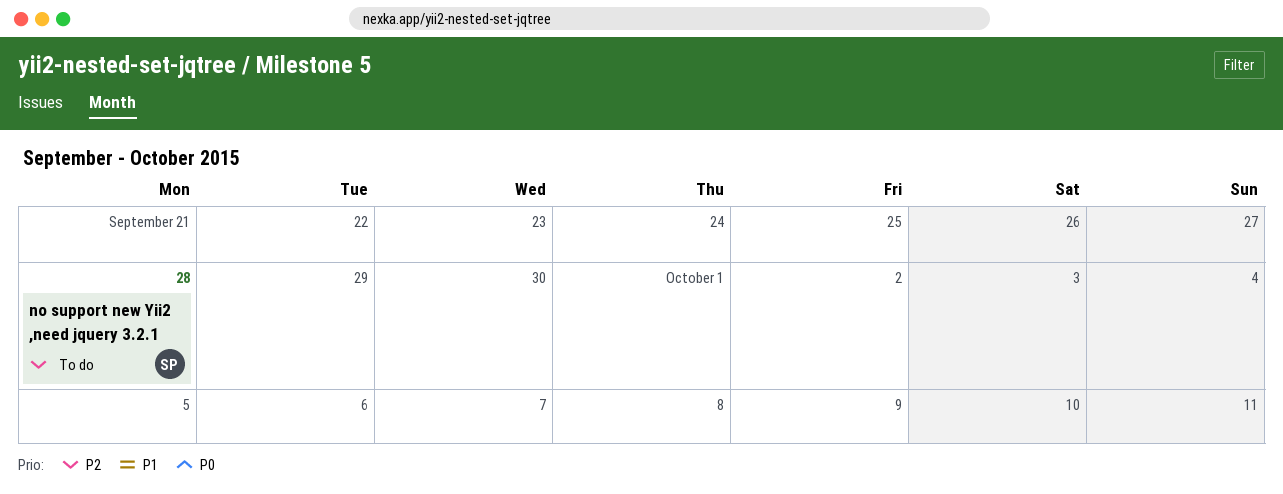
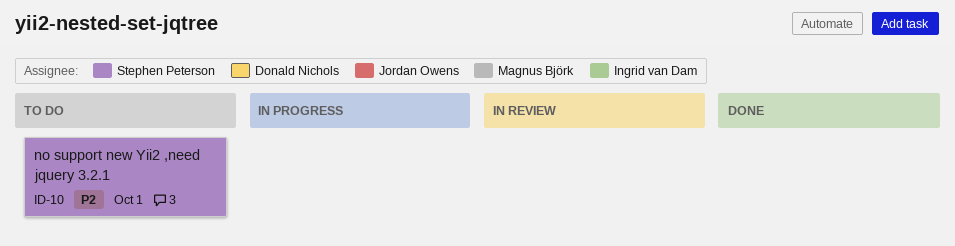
no support new Yii2 ,need jquery 3.2.1, due: Sep 28 -> Oct 1

